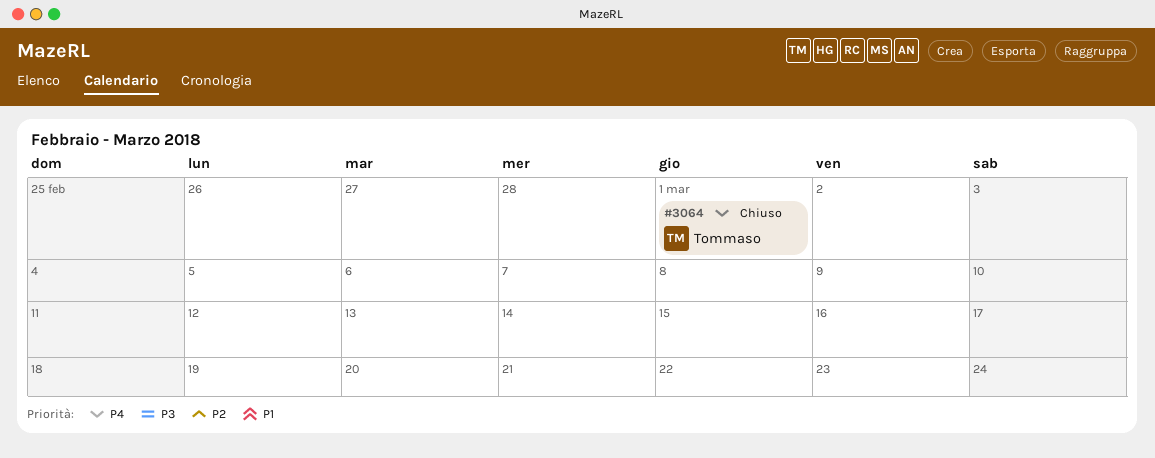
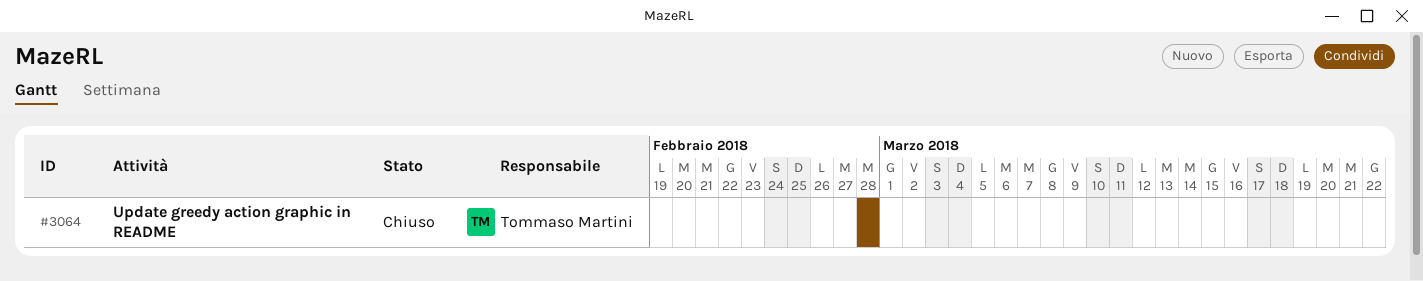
#3064, due: Mar 1 -> Feb 28

